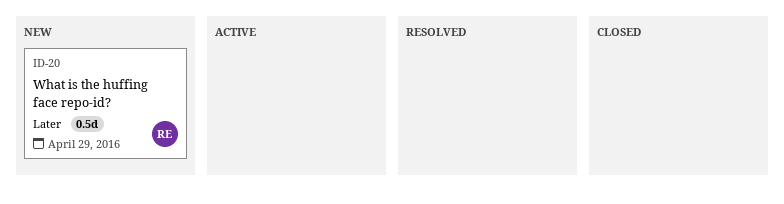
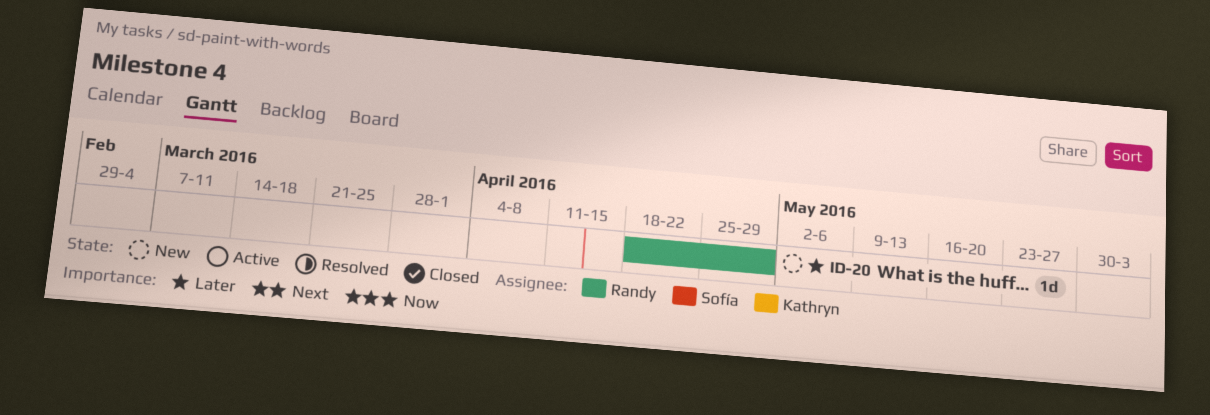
ID-20, estimate: 0.5d -> 1d

